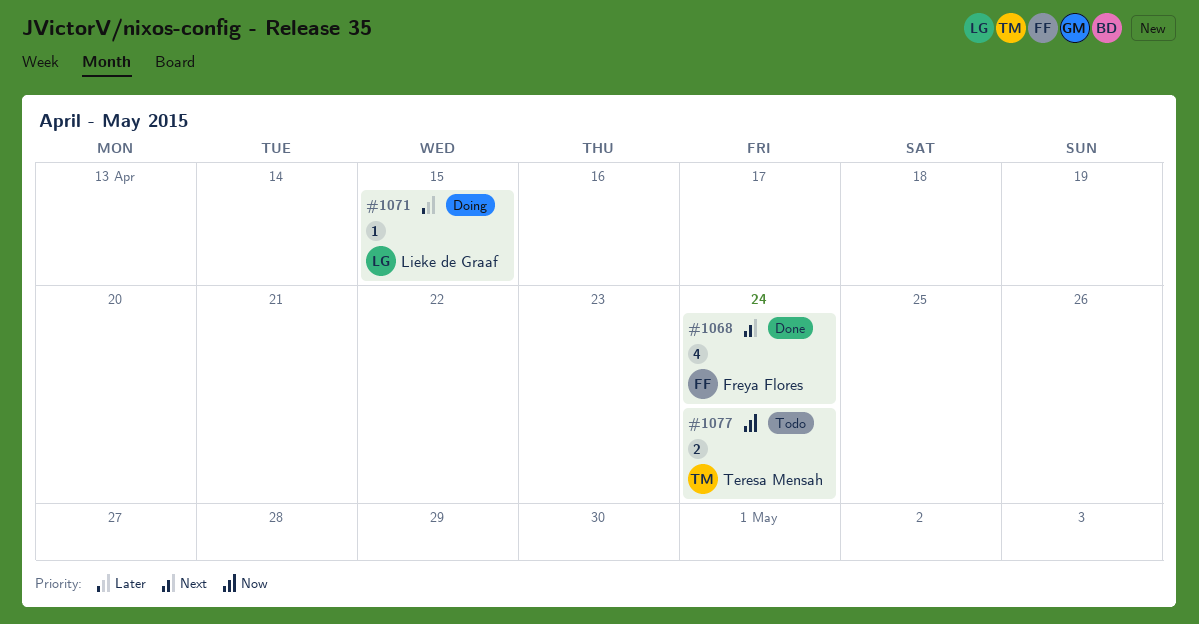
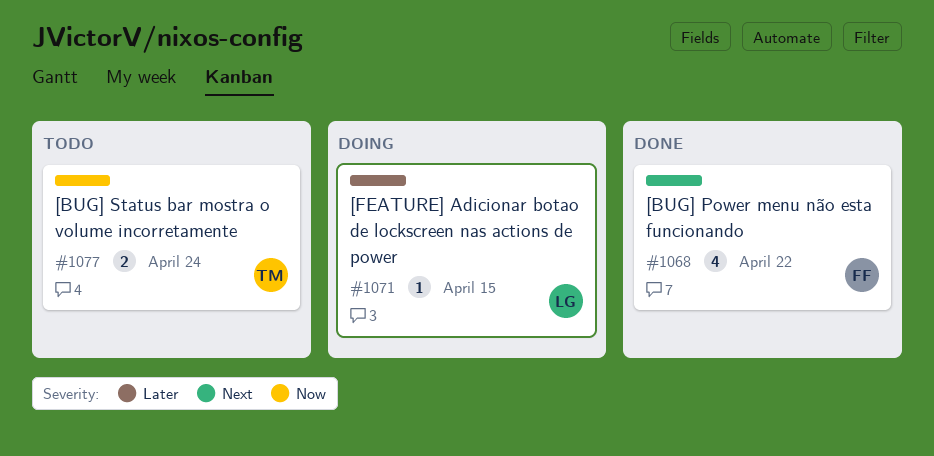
#1068, due: Apr 24 -> Apr 22

